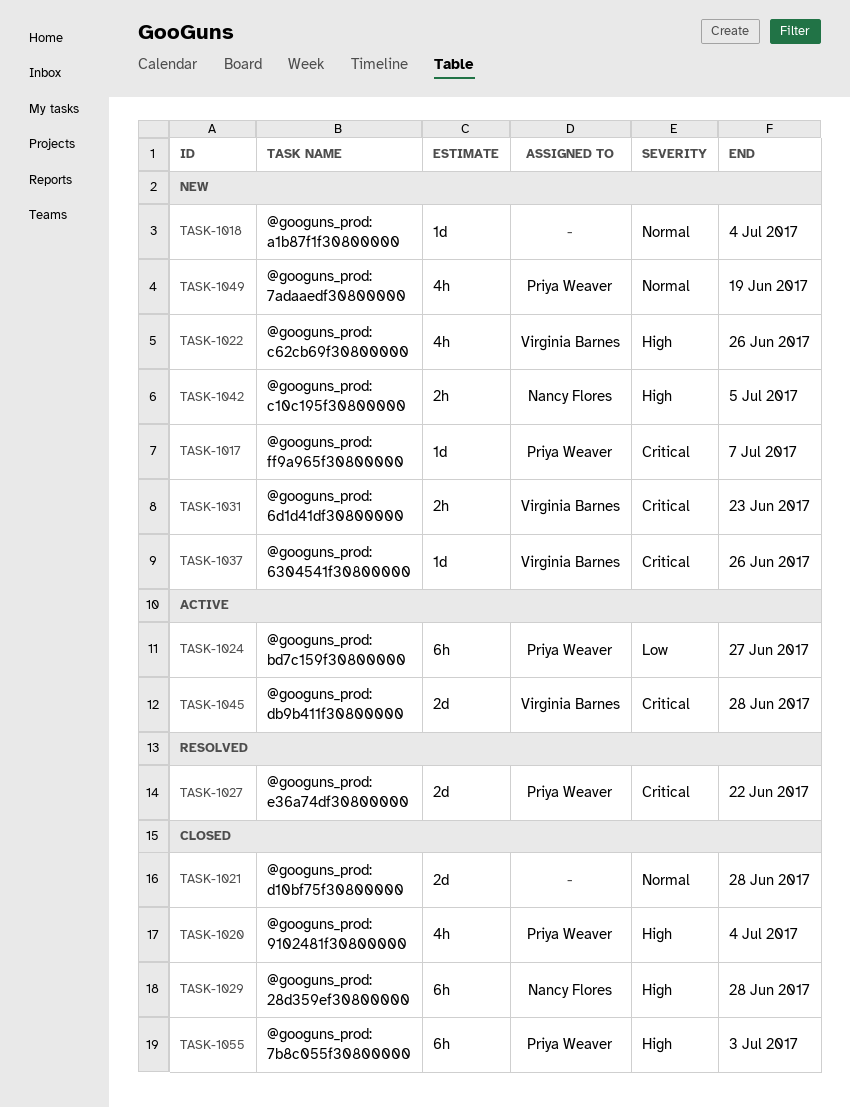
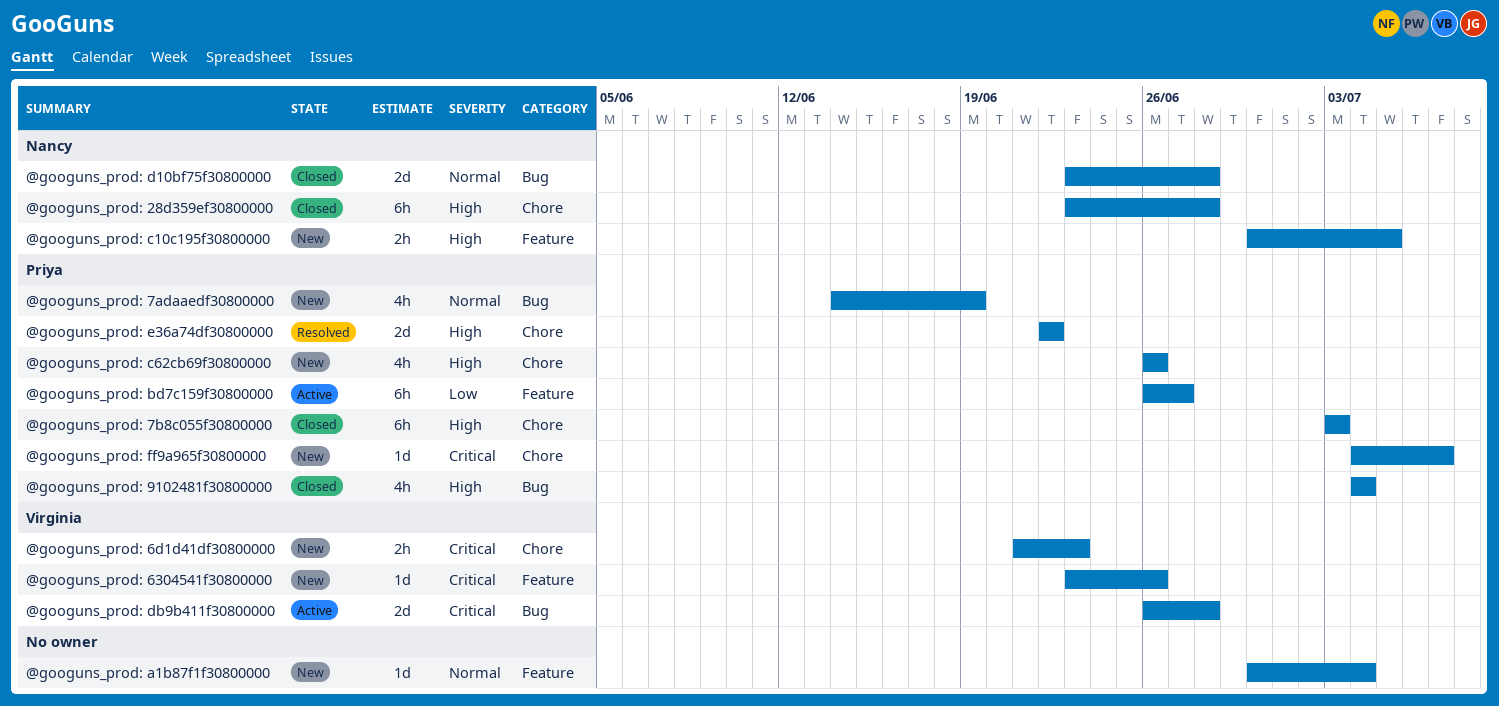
@googuns_prod: c62cb69f30800000, owner: Virginia Barnes -> Priya Weaver
@googuns_prod: d10bf75f30800000, owner: none -> Nancy Flores
@googuns_prod: e36a74df30800000, priority: Critical -> High

